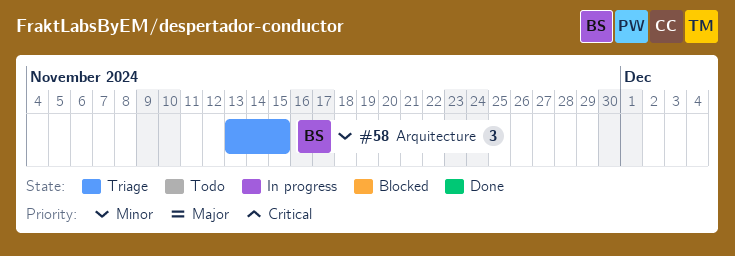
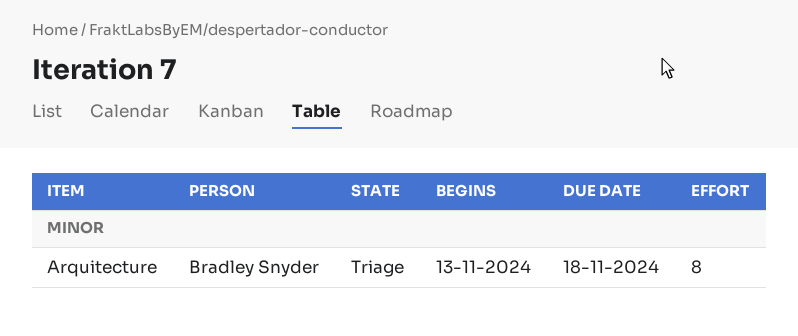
Arquitecture, estimate: 3 -> 8
Arquitecture, due: Nov 15 -> Nov 18

